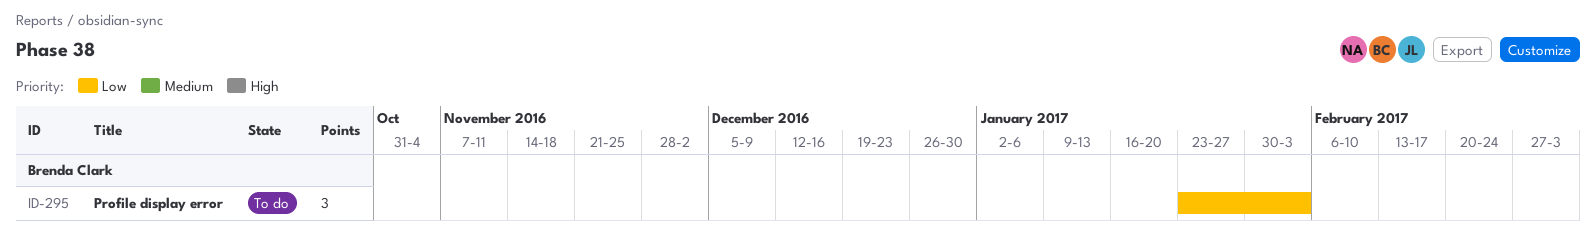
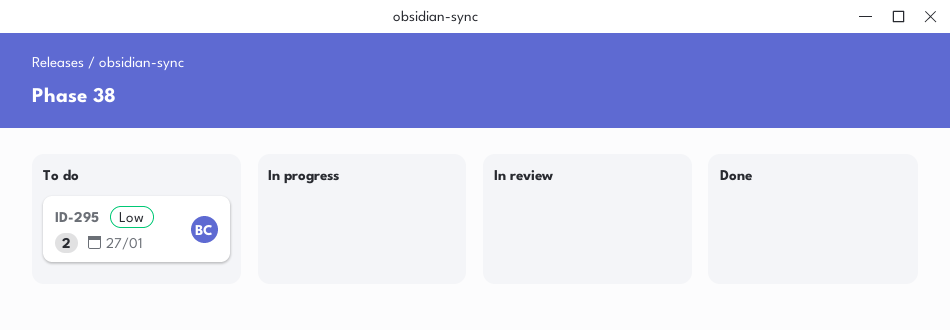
ID-295, estimate: 3 -> 2
ID-295, due: Feb 3 -> Jan 27

